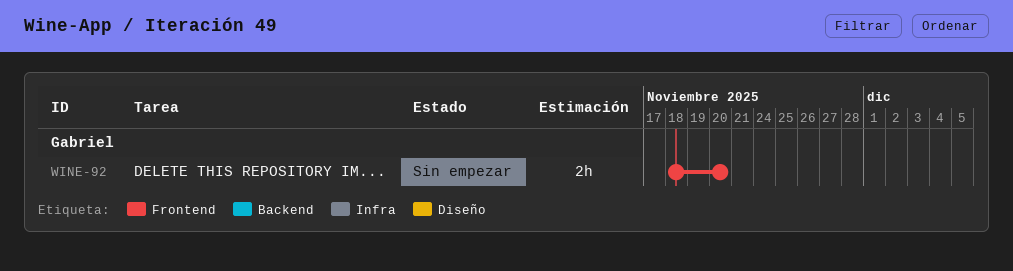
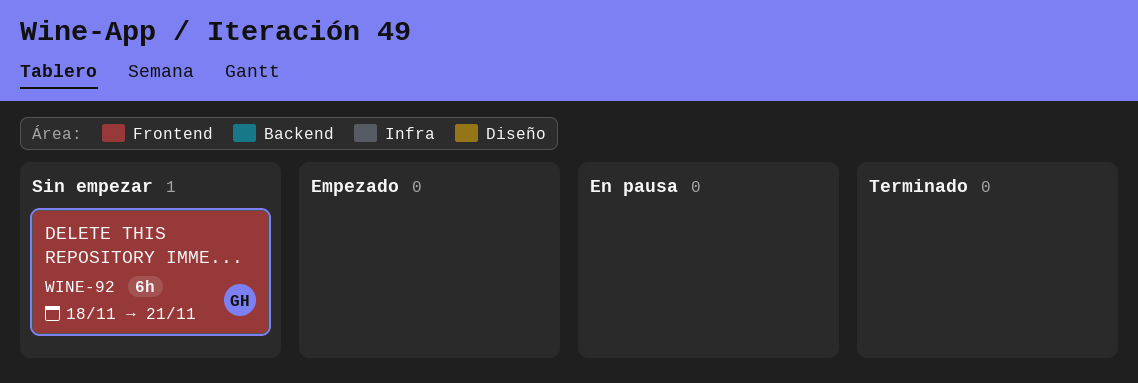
WINE-92, estimate: 2h -> 6h
WINE-92, due: Nov 20 -> Nov 21

